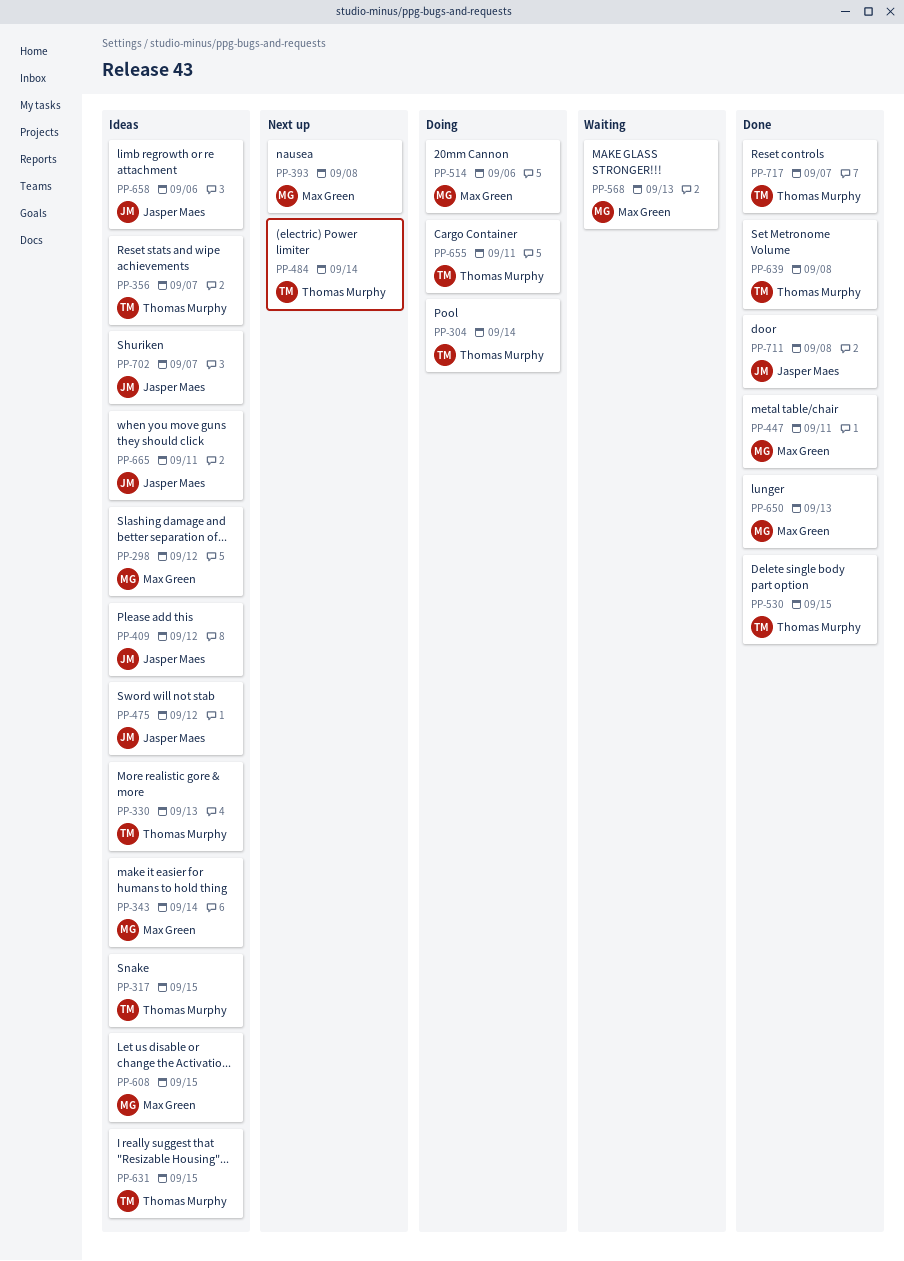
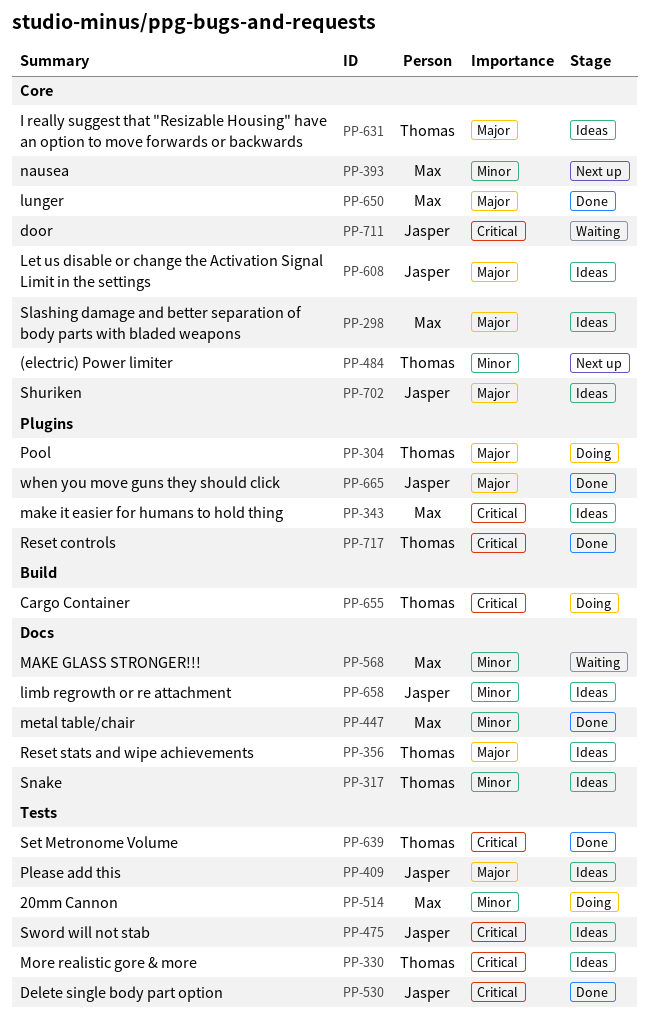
PP-530, owner: Thomas Murphy -> Jasper Maes
PP-608, owner: Max Green -> Jasper Maes
PP-665, status: Ideas -> Done
PP-711, status: Done -> Waiting

